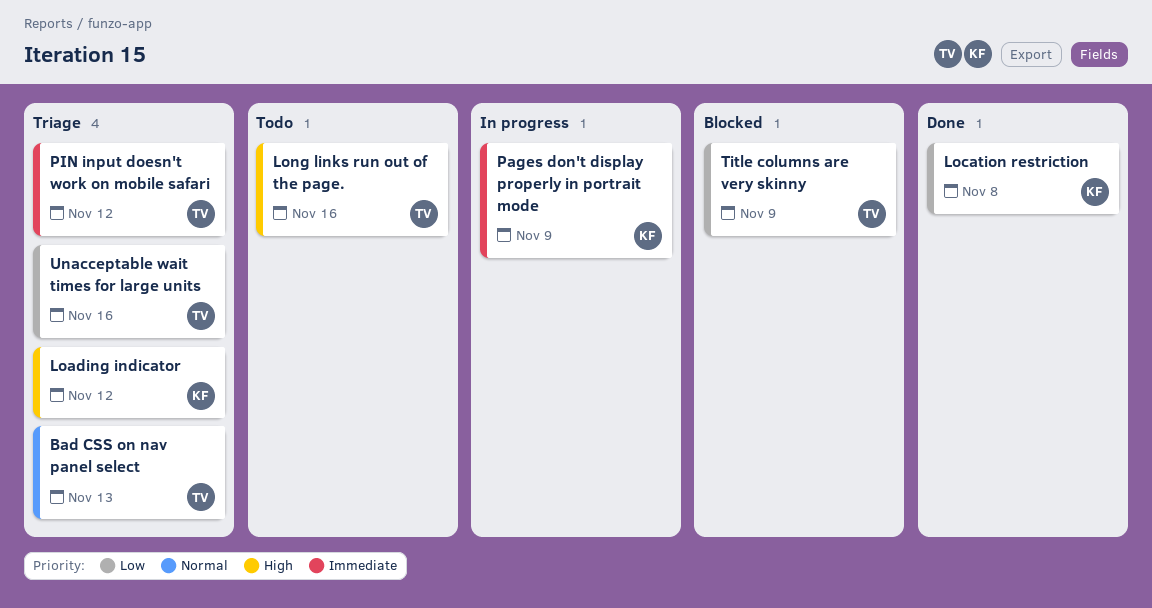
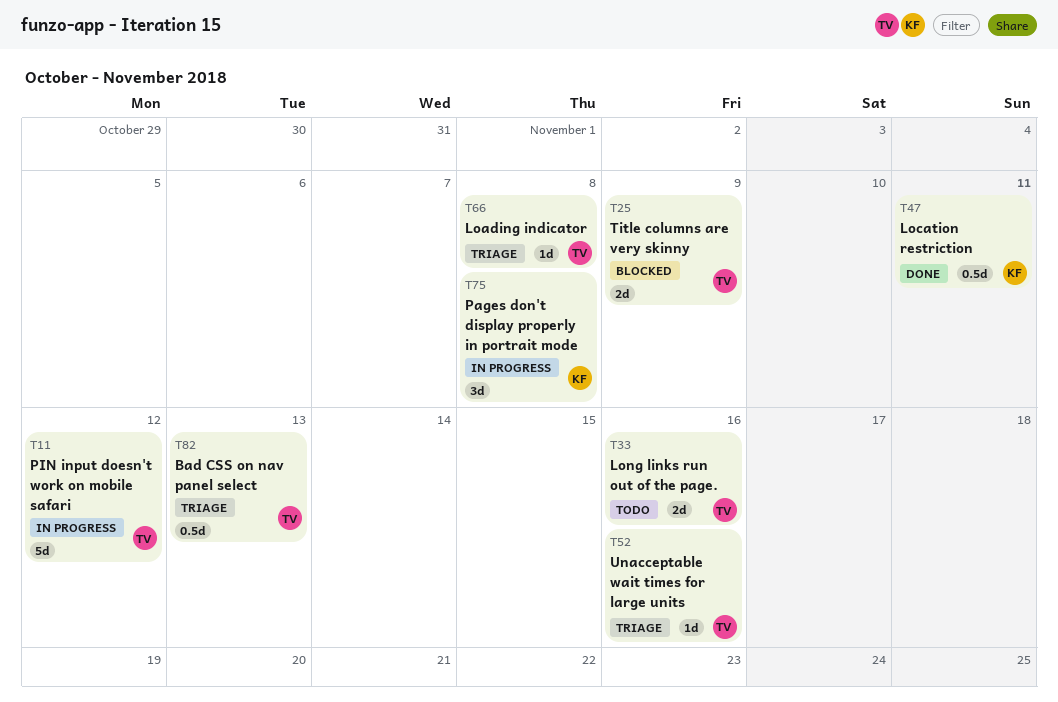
Loading indicator, owner: KF -> TV
Loading indicator, due: Nov 12 -> Nov 8
Location restriction, due: Nov 8 -> Nov 11
Pages don't display properly in portrait mode, due: Nov 9 -> Nov 8
PIN input doesn't work on mobile safari, status: Triage -> In progress

